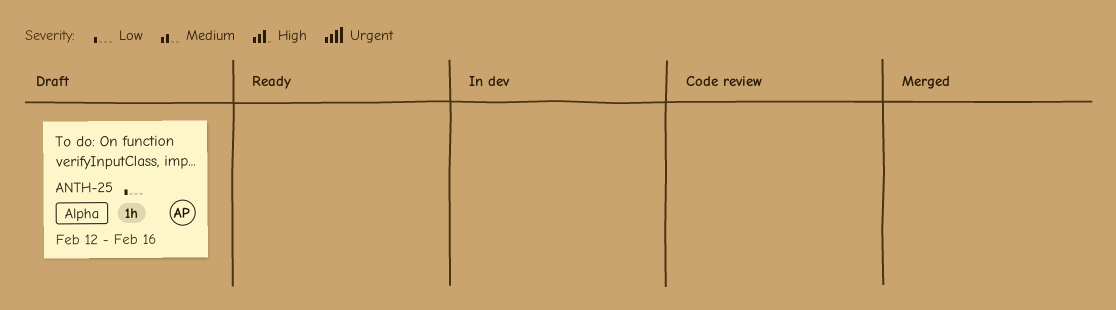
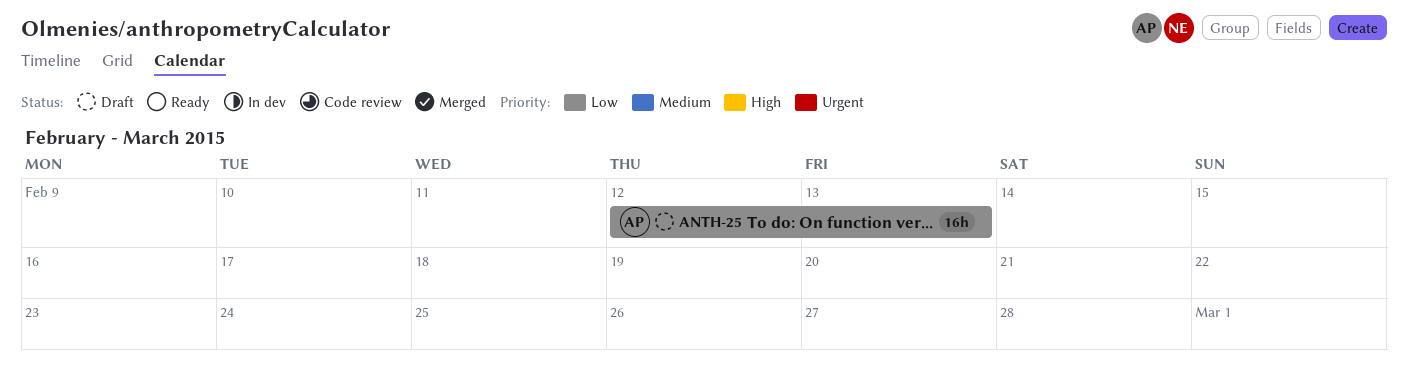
ANTH-25, estimate: 1h -> 16h
ANTH-25, due: Feb 16 -> Feb 13

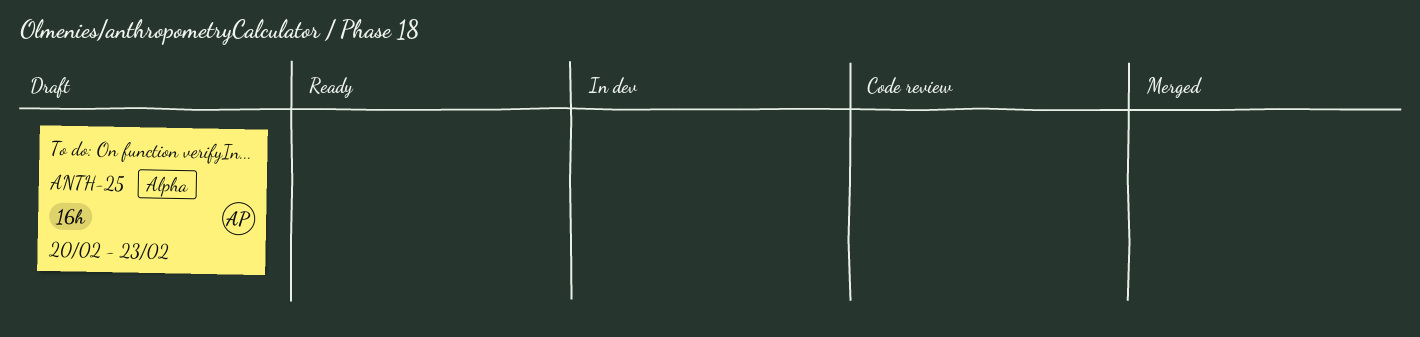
ANTH-25, start: Feb 12 -> Feb 20
ANTH-25, due: Feb 13 -> Feb 23

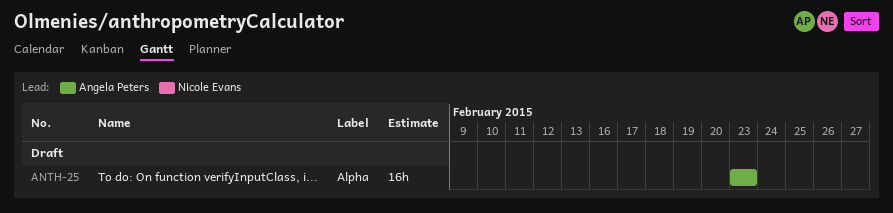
ANTH-25, start: Feb 20 -> Feb 23

